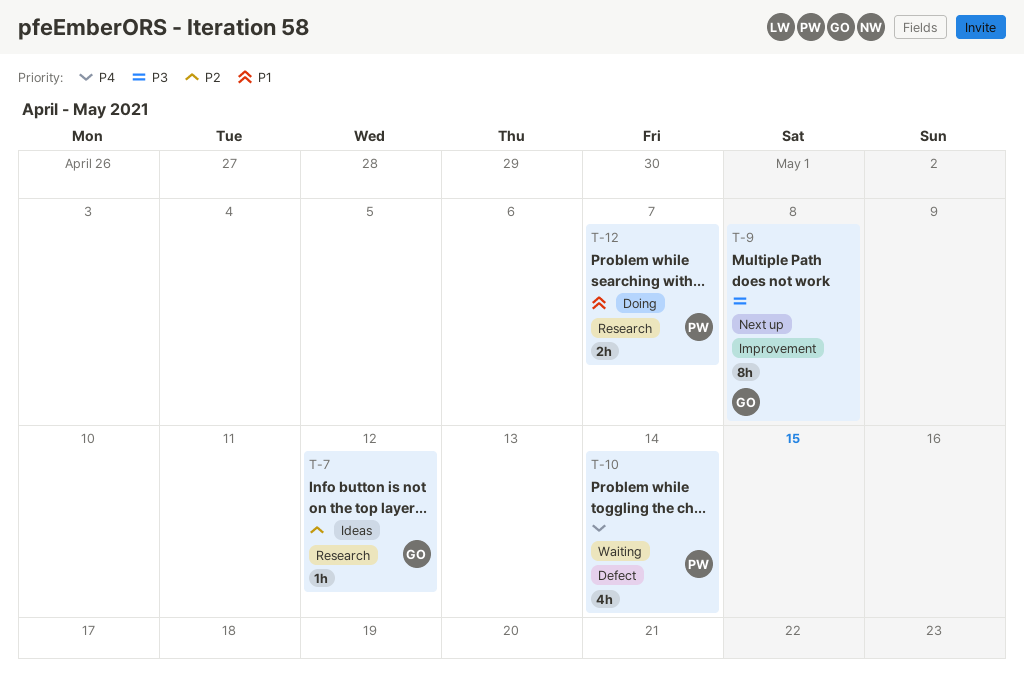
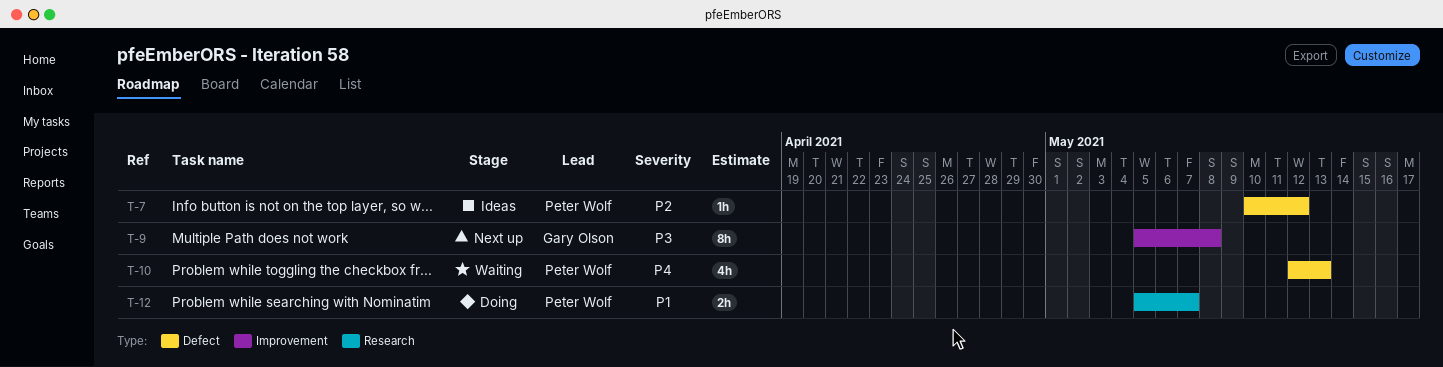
T-7, owner: Gary Olson -> Peter Wolf
T-7, label: Research -> Defect
T-10, due: May 14 -> May 13

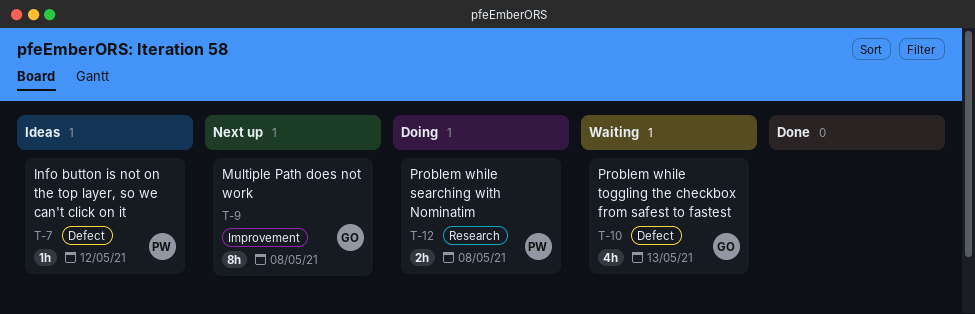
T-10, owner: Peter Wolf -> Gary Olson
T-12, due: May 7 -> May 8

